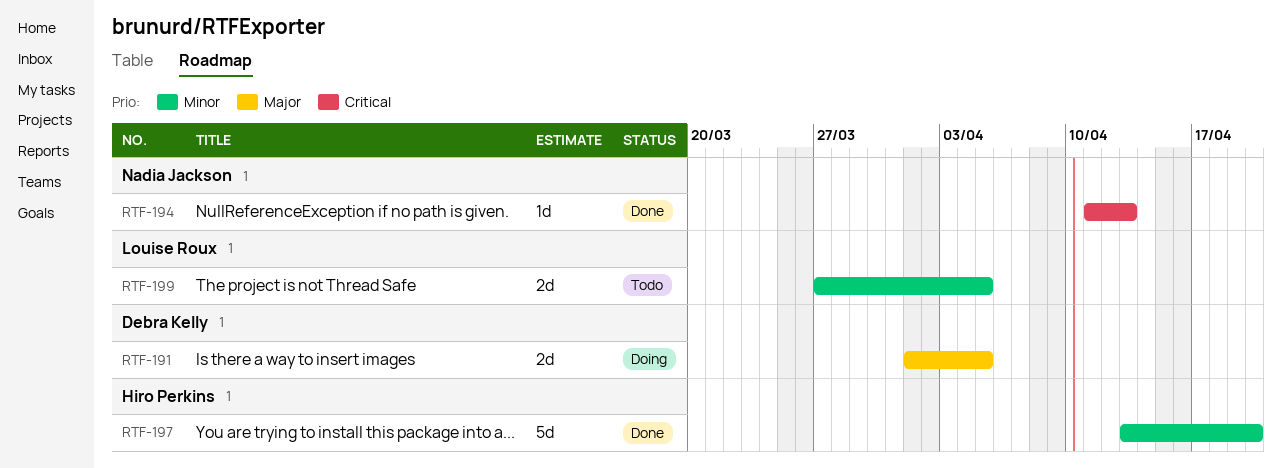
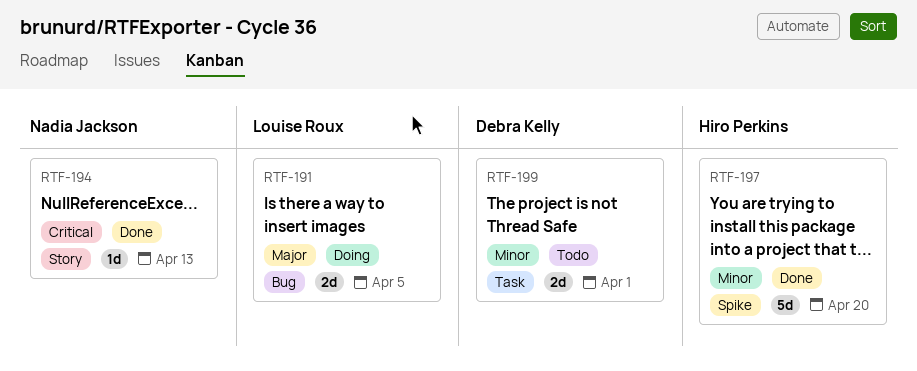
RTF-191, owner: Debra Kelly -> Louise Roux
RTF-199, owner: Louise Roux -> Debra Kelly
RTF-199, due: Apr 5 -> Apr 1

